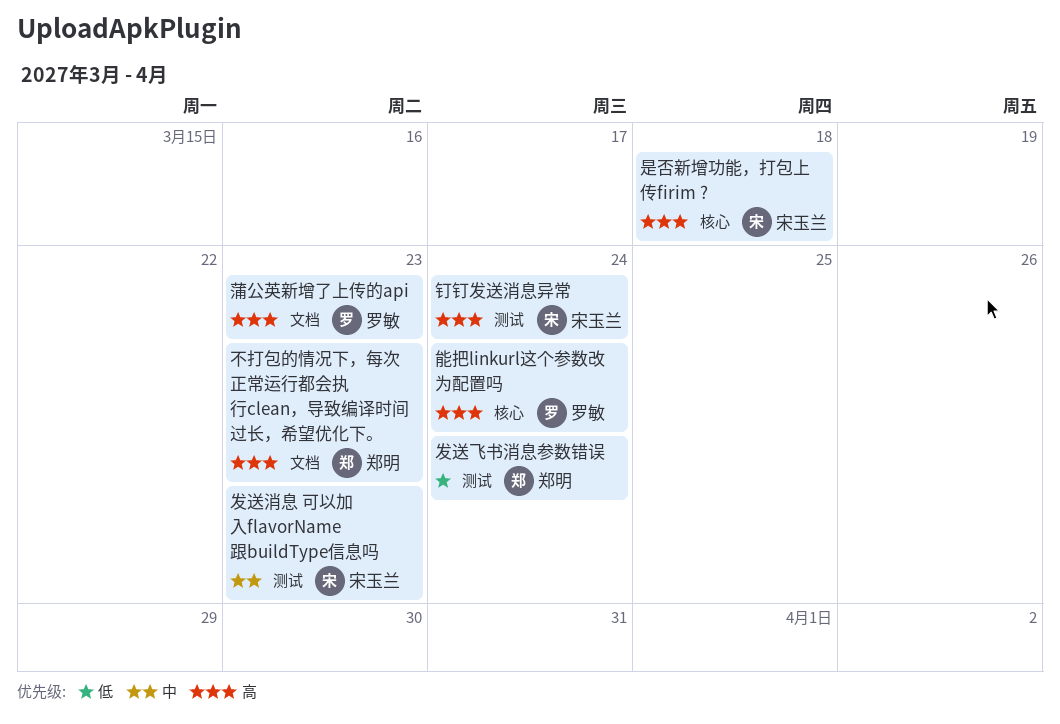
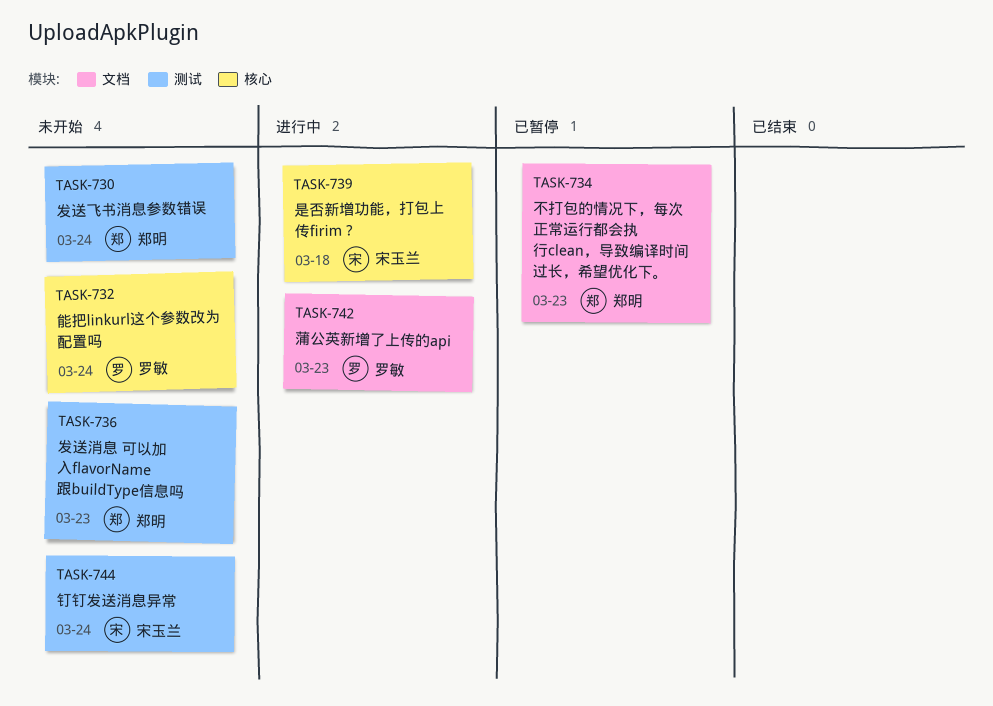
发送消息 可以加入flavorName跟buildType信息吗, owner: 宋玉兰 -> 郑明

